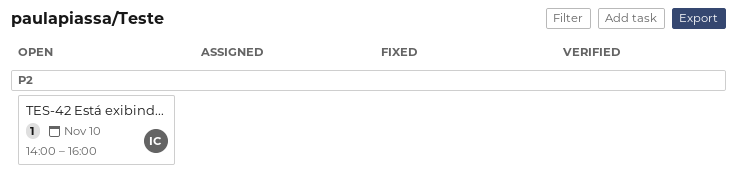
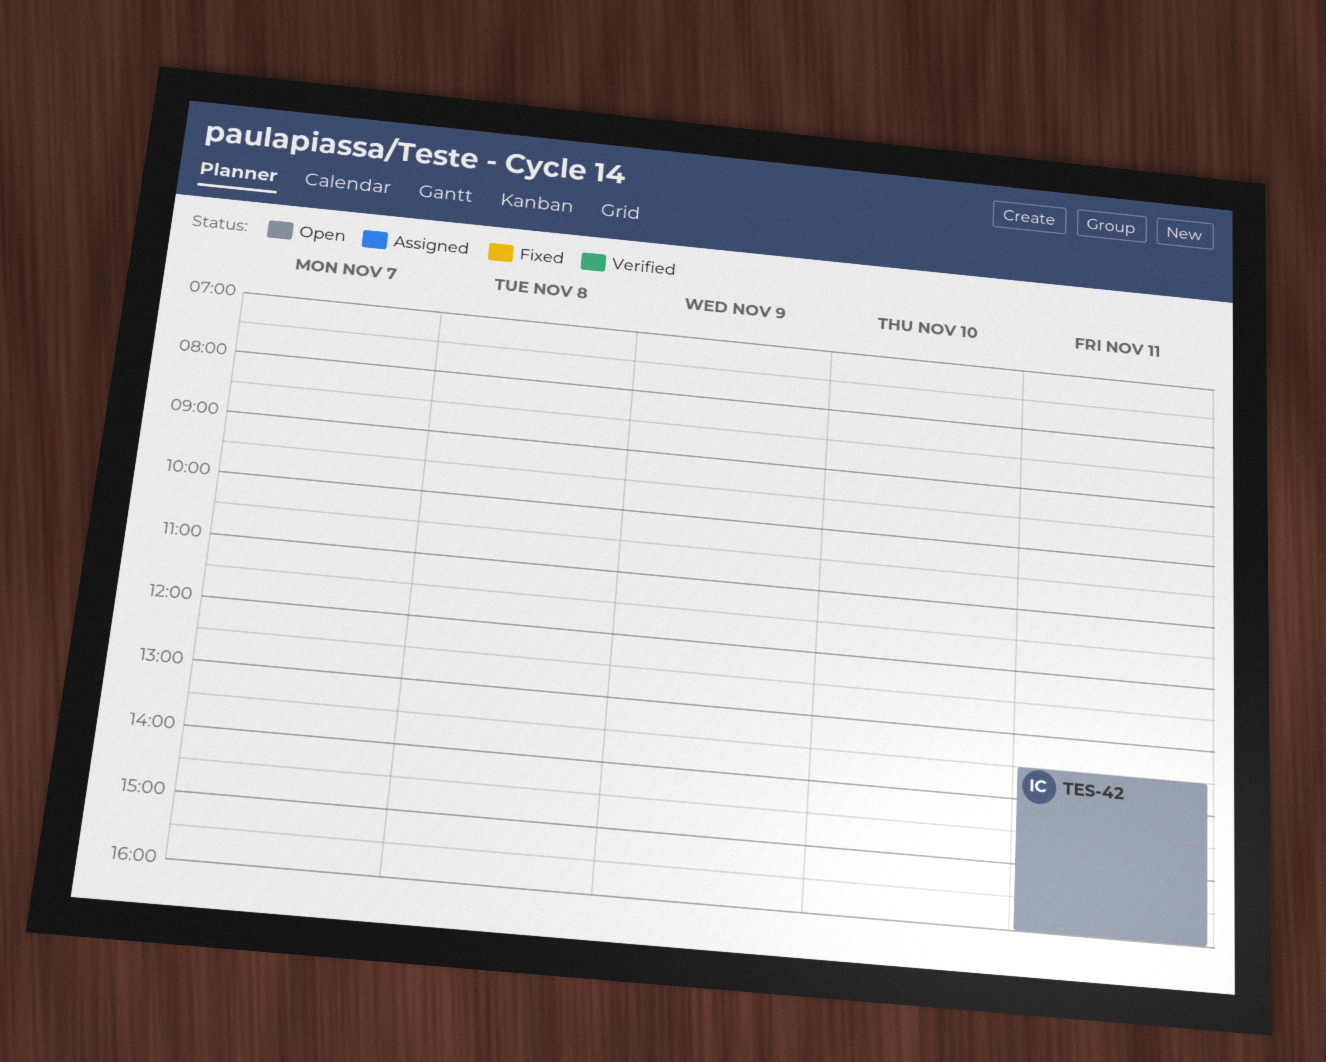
TES-42, day: Nov 10 -> Nov 11
TES-42, begins: 14:00 -> 13:30

